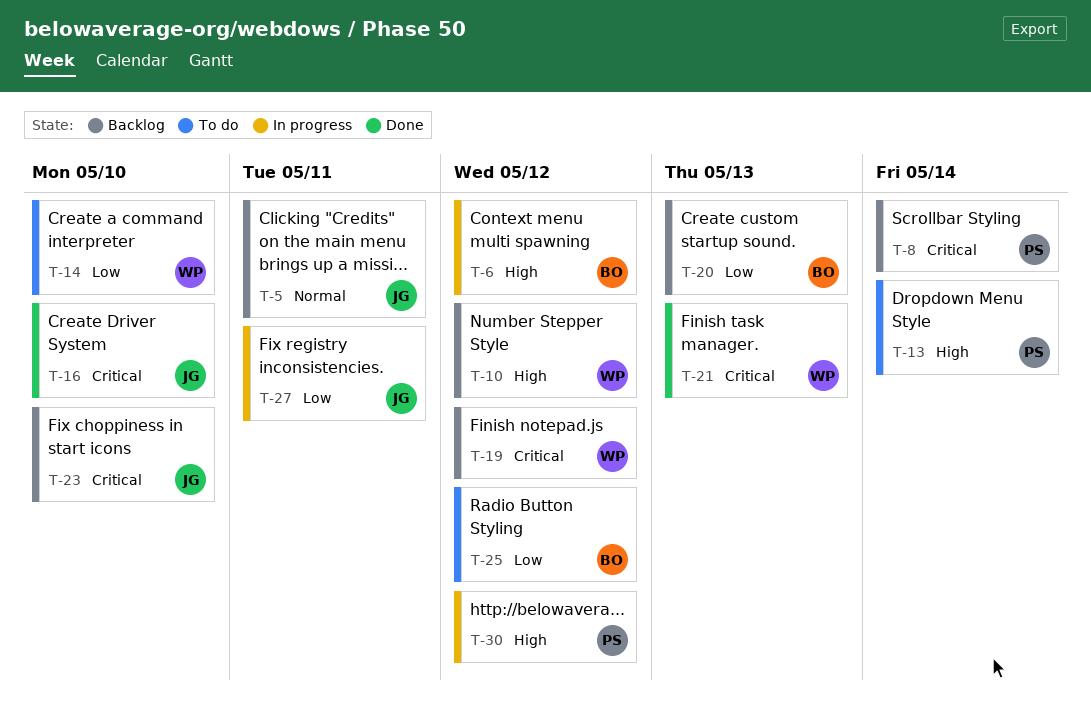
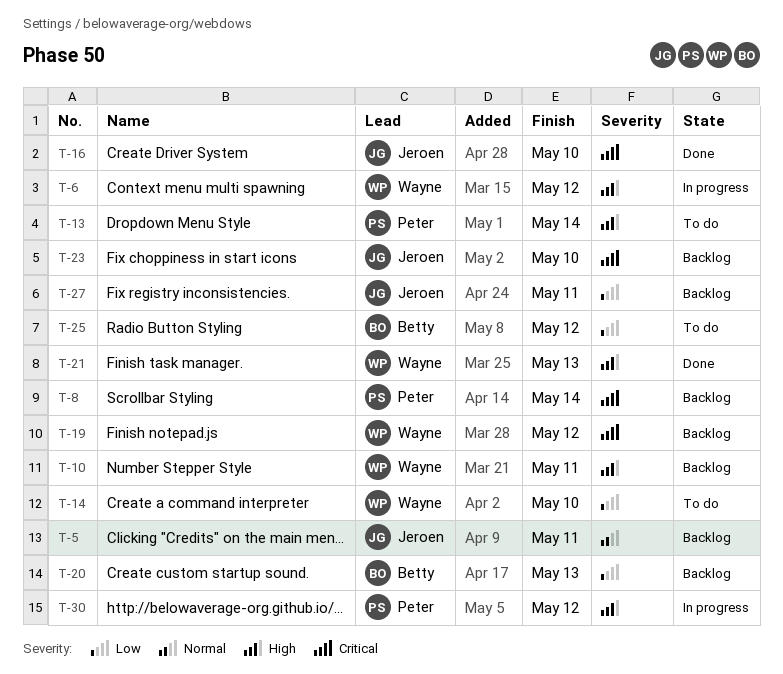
T-6, owner: Betty -> Wayne
T-10, due: May 12 -> May 11
T-21, priority: Critical -> High
T-27, status: In progress -> Backlog

